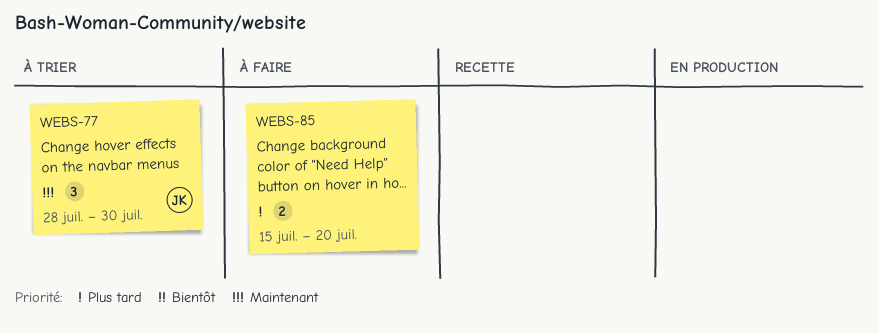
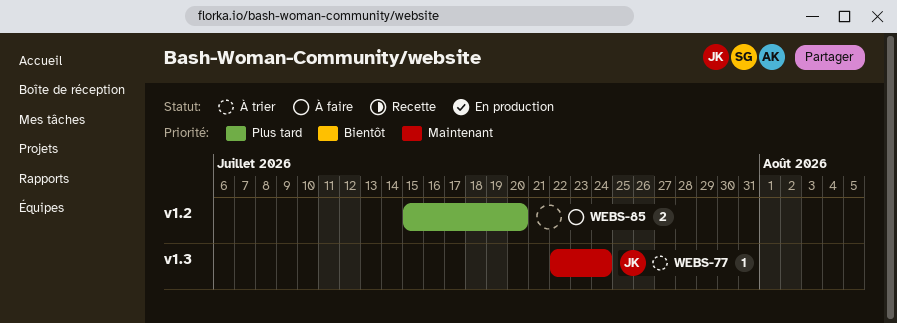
WEBS-77, estimate: 3 -> 1
WEBS-77, start: Jul 28 -> Jul 22
WEBS-77, due: Jul 30 -> Jul 24

